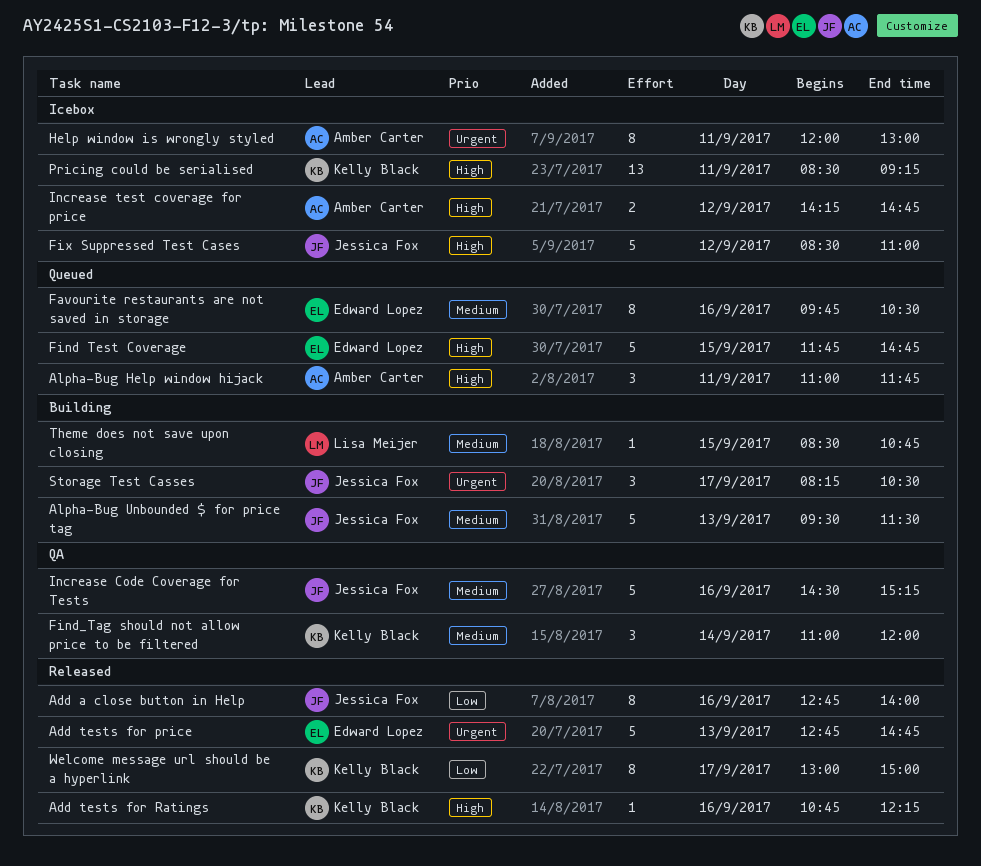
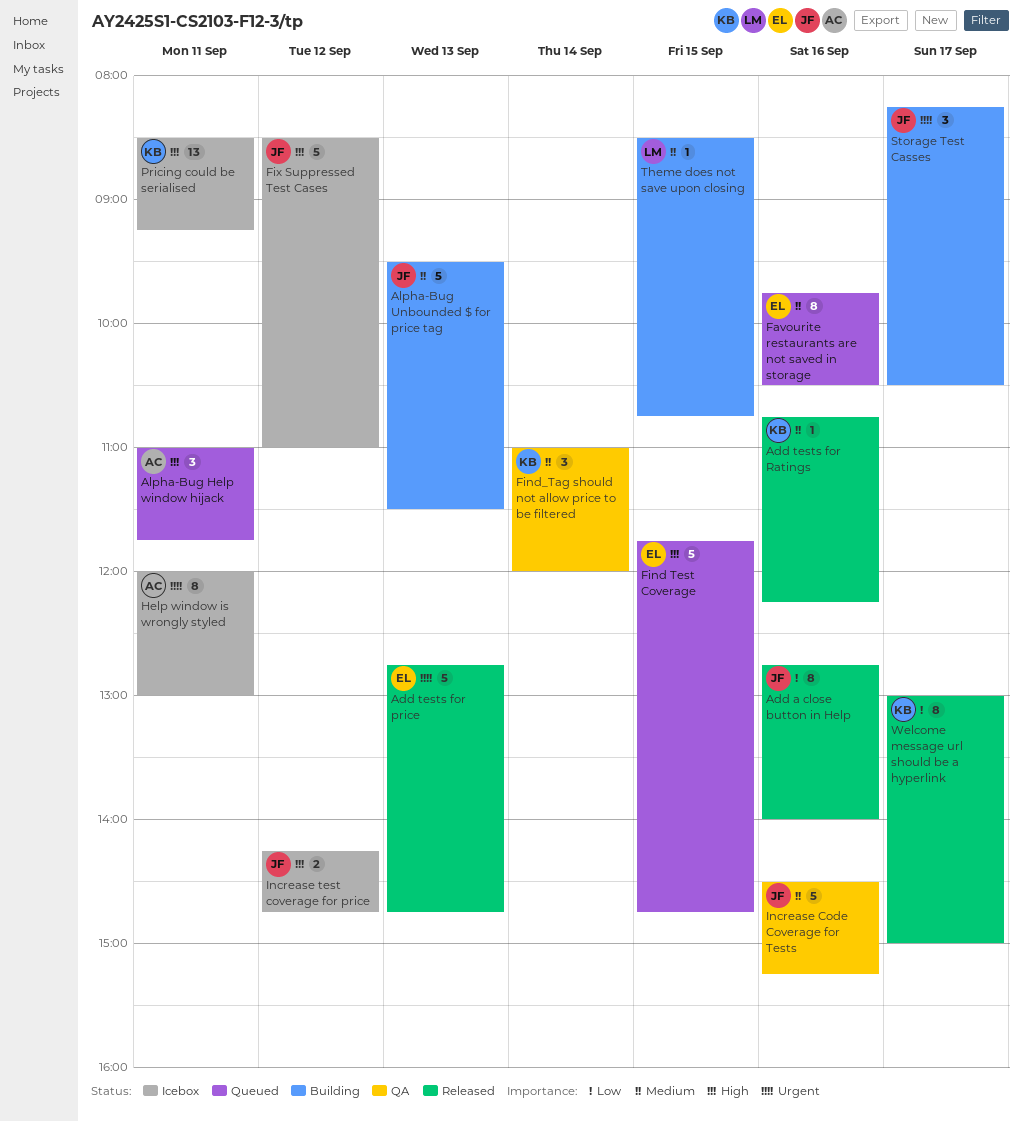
Add tests for Ratings, priority: High -> Medium
Increase test coverage for price, owner: Amber Carter -> Jessica Fox

